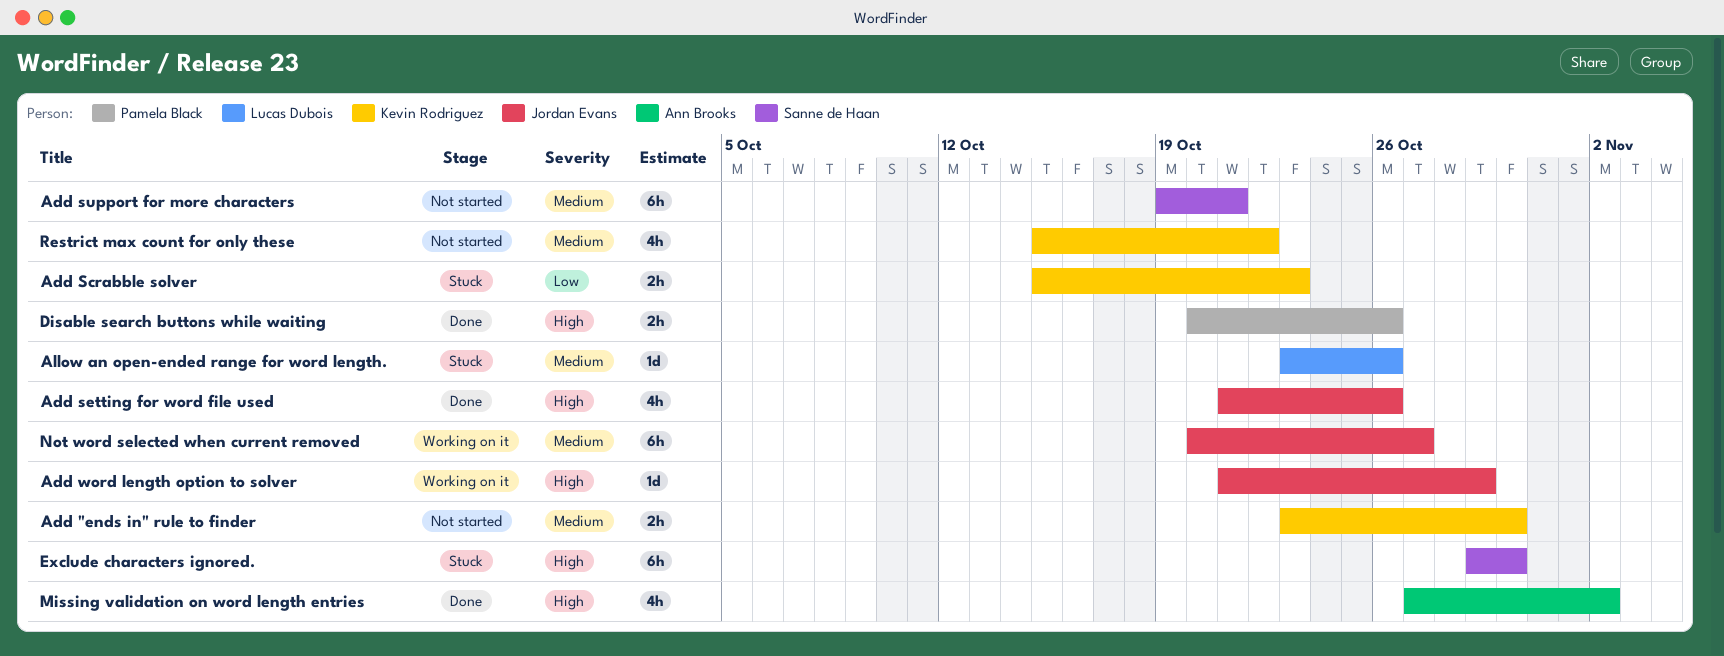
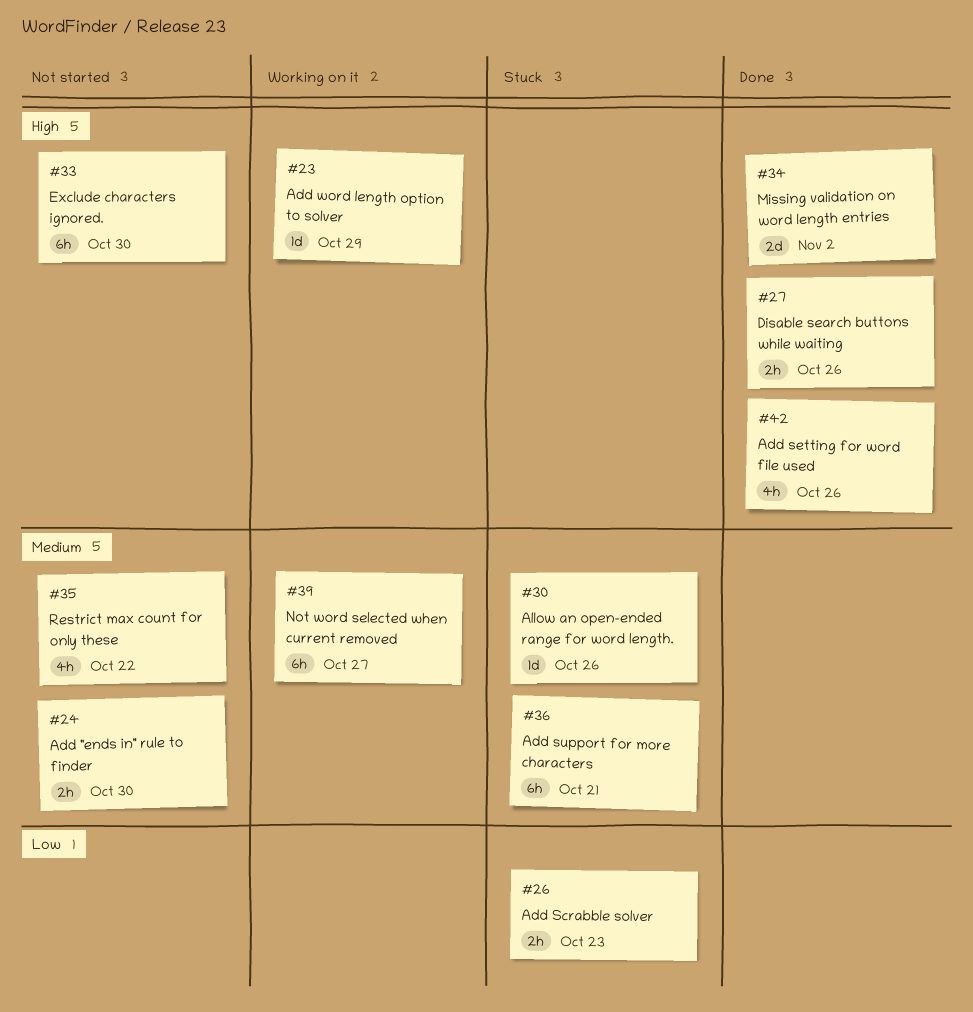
Add support for more characters, status: Not started -> Stuck
Exclude characters ignored., status: Stuck -> Not started
Missing validation on word length entries, estimate: 4h -> 2d

